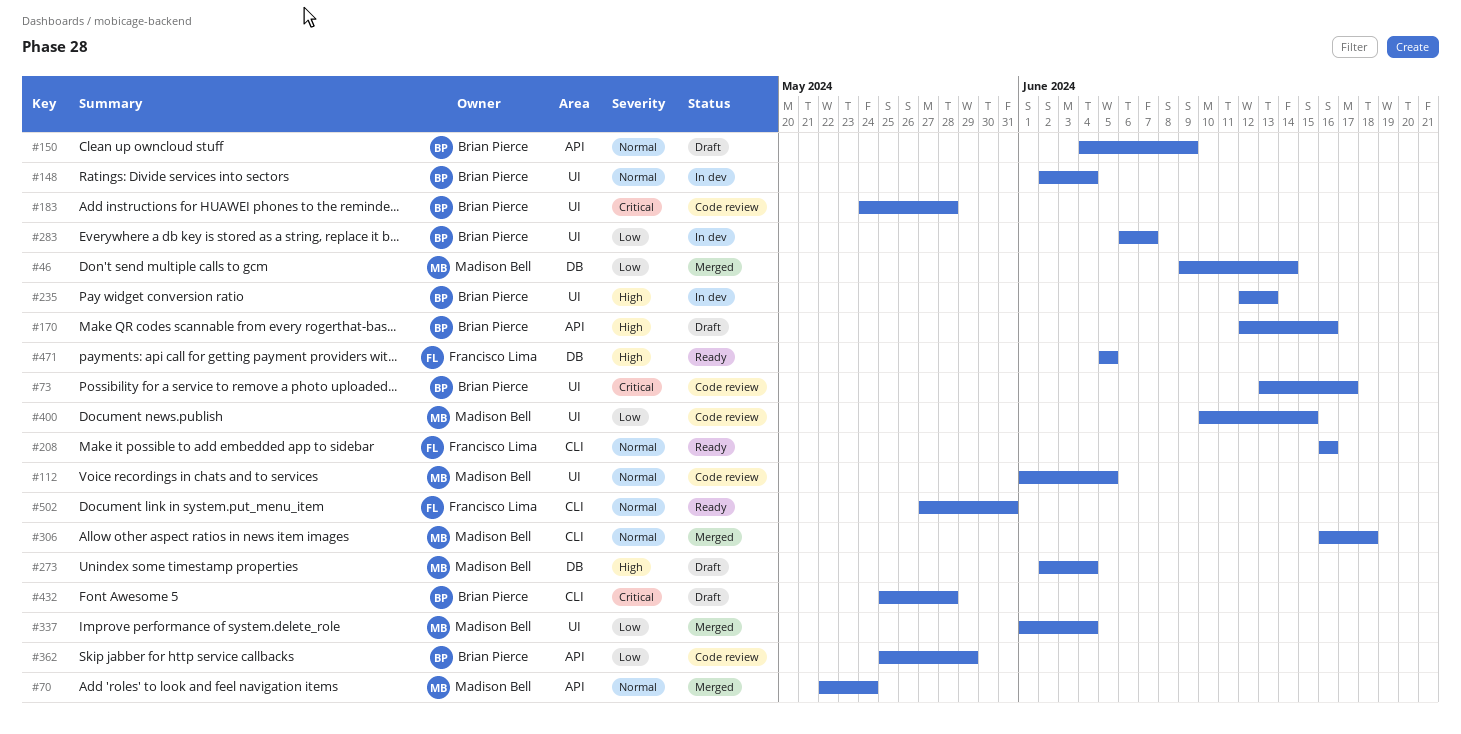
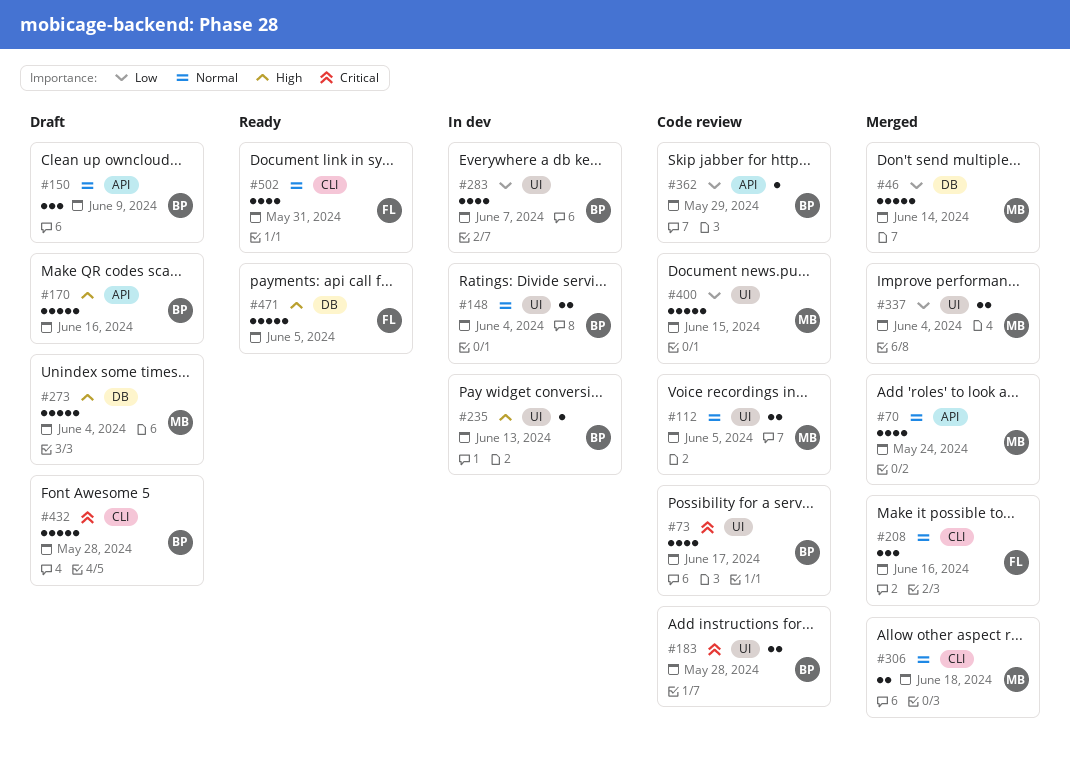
#208, status: Ready -> Merged

